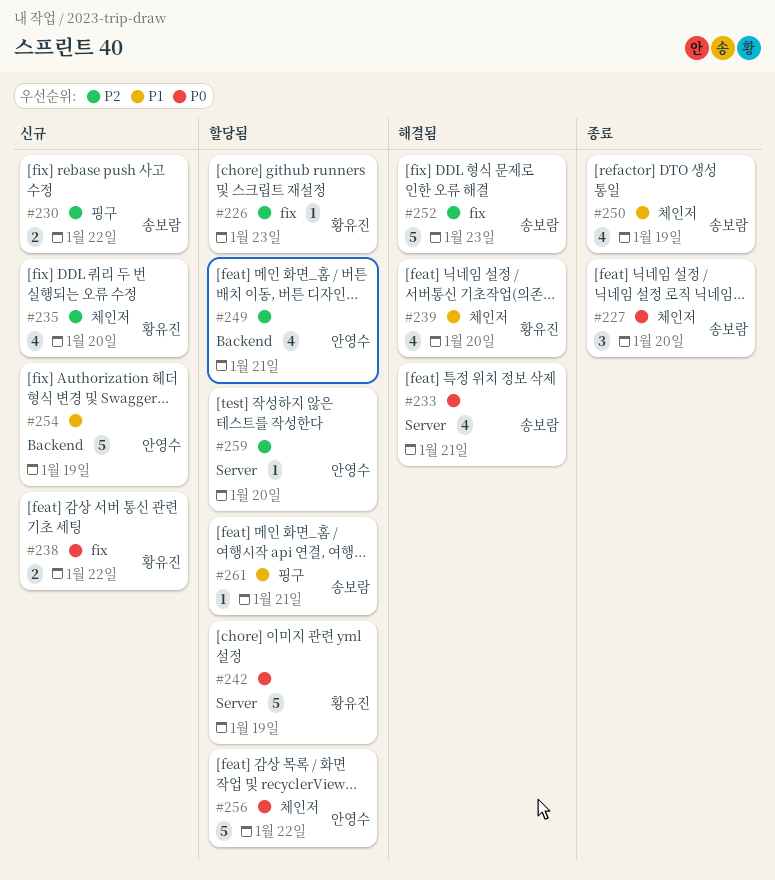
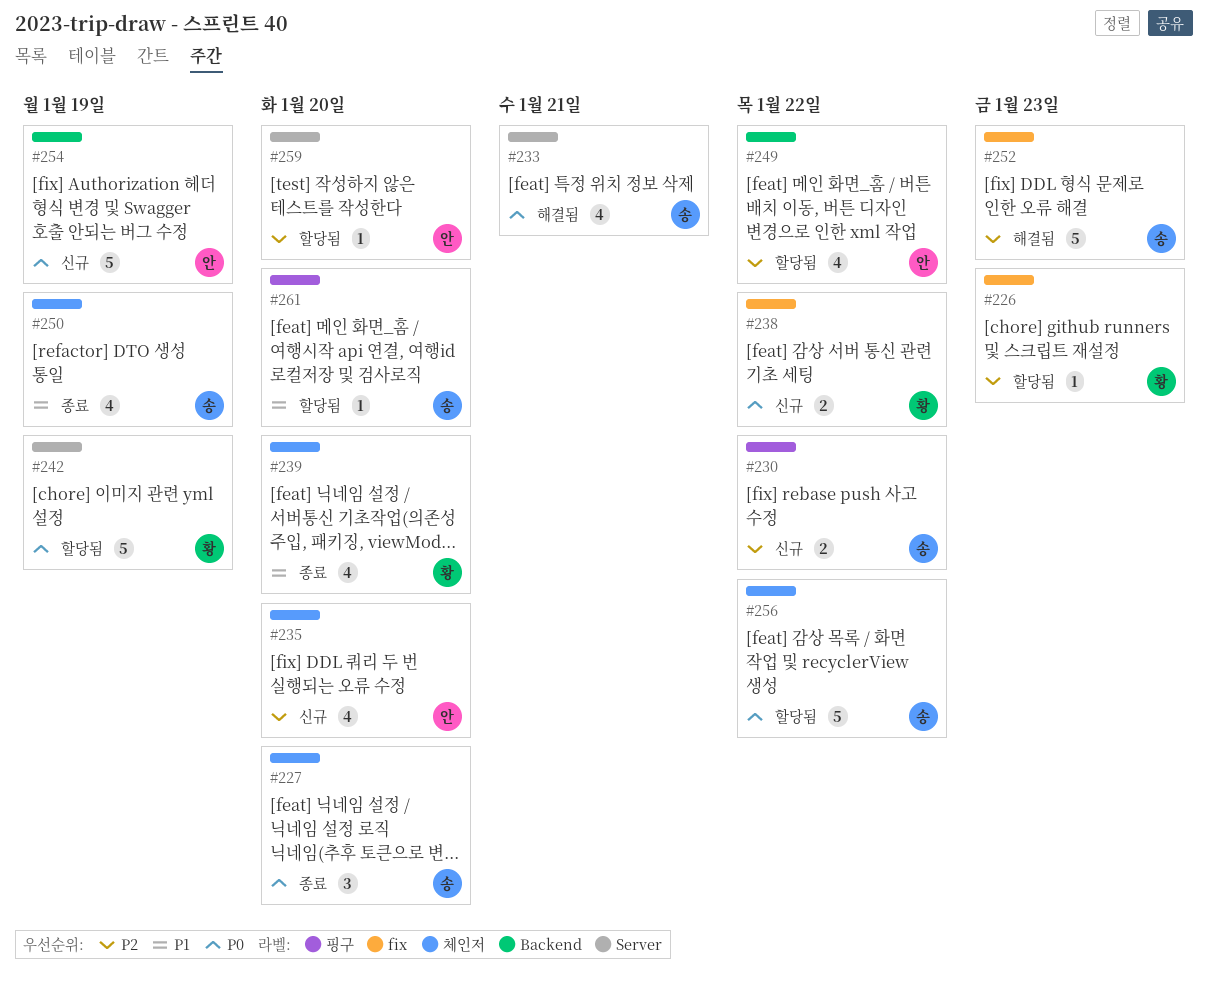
#235, owner: 황유진 -> 안영수
#239, status: 해결됨 -> 종료
#249, due: Jan 21 -> Jan 22
#254, priority: P1 -> P0
#256, owner: 안영수 -> 송보람
#261, due: Jan 21 -> Jan 20

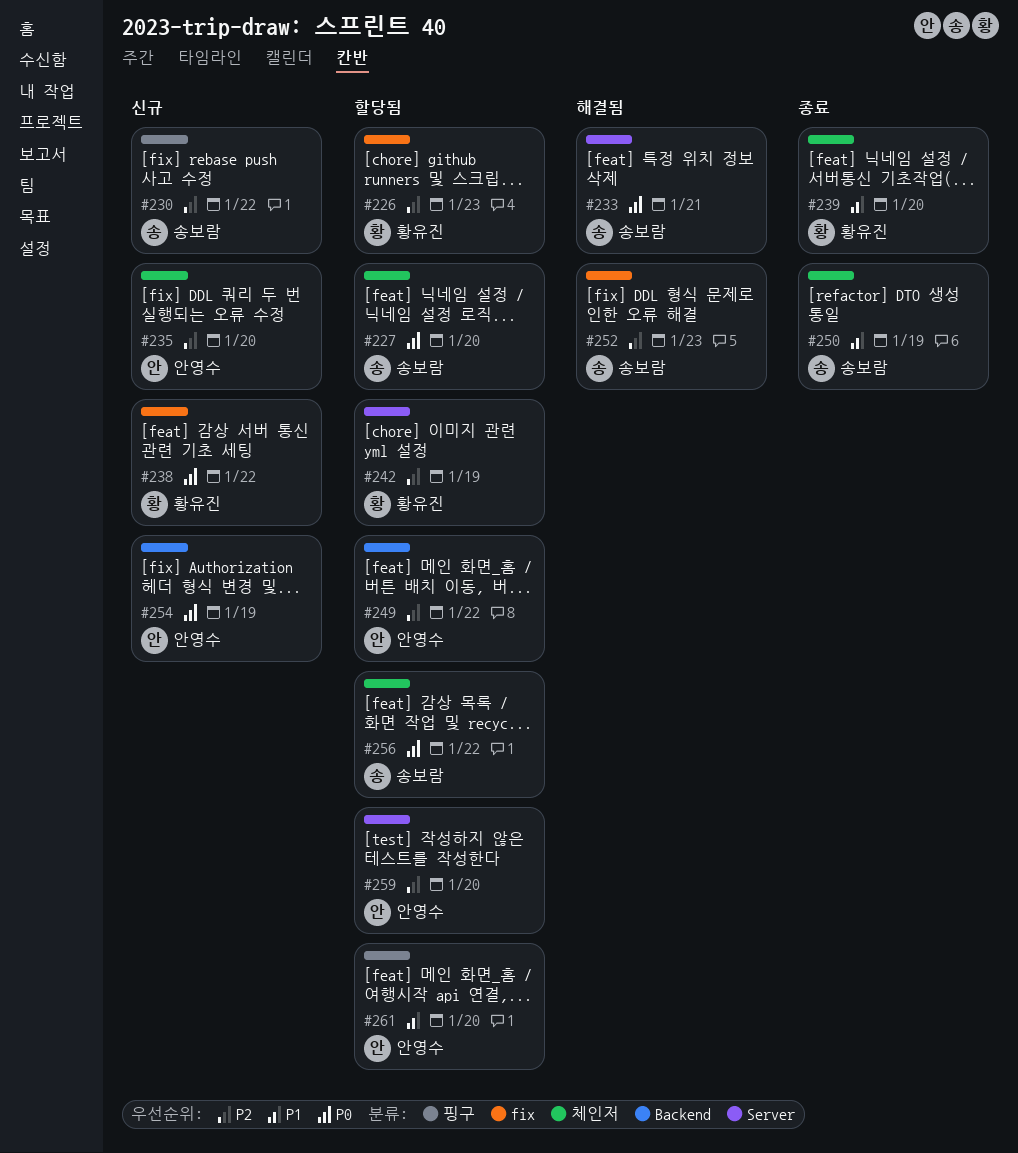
#227, status: 종료 -> 할당됨
#242, priority: P0 -> P2
#261, owner: 송보람 -> 안영수

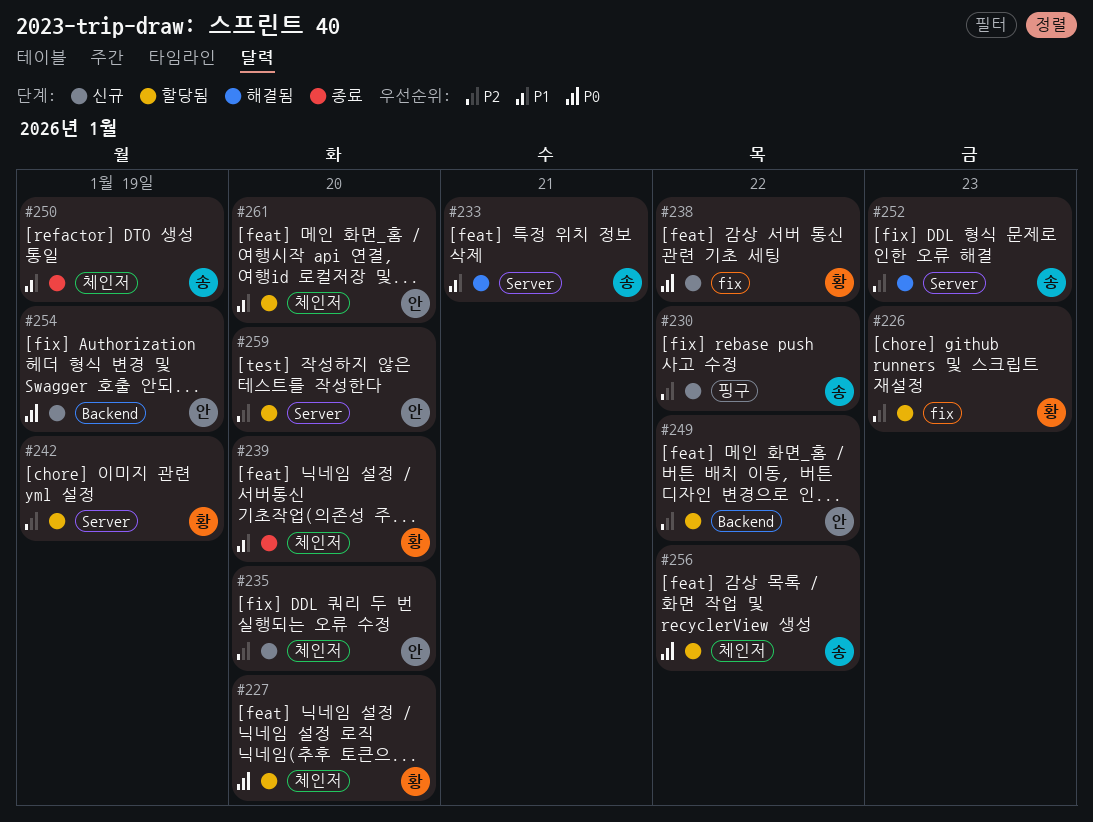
#227, owner: 송보람 -> 황유진
#233, priority: P0 -> P1
#252, label: fix -> Server
#261, label: 핑구 -> 체인저

